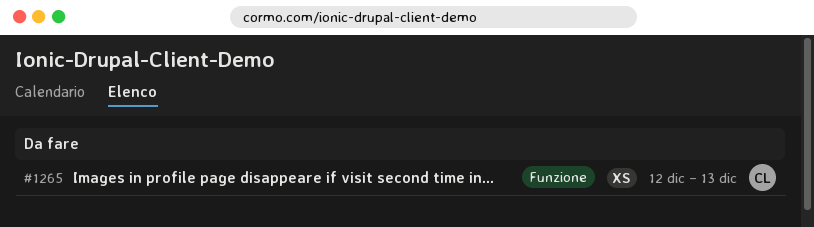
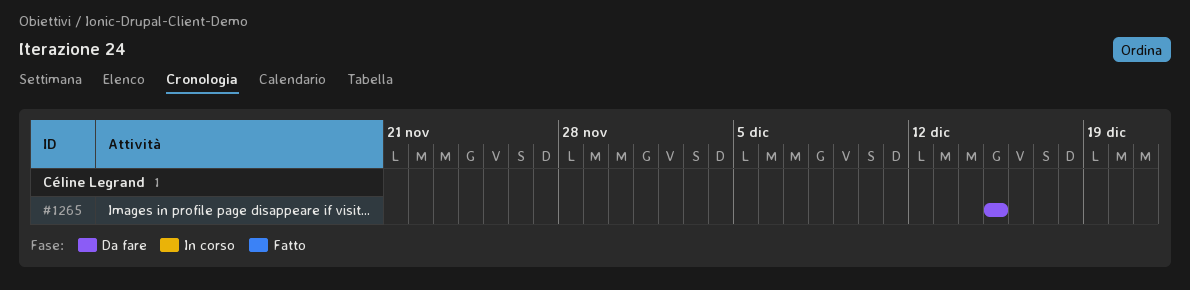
#1265, start: Dec 12 -> Dec 15
#1265, due: Dec 13 -> Dec 15

